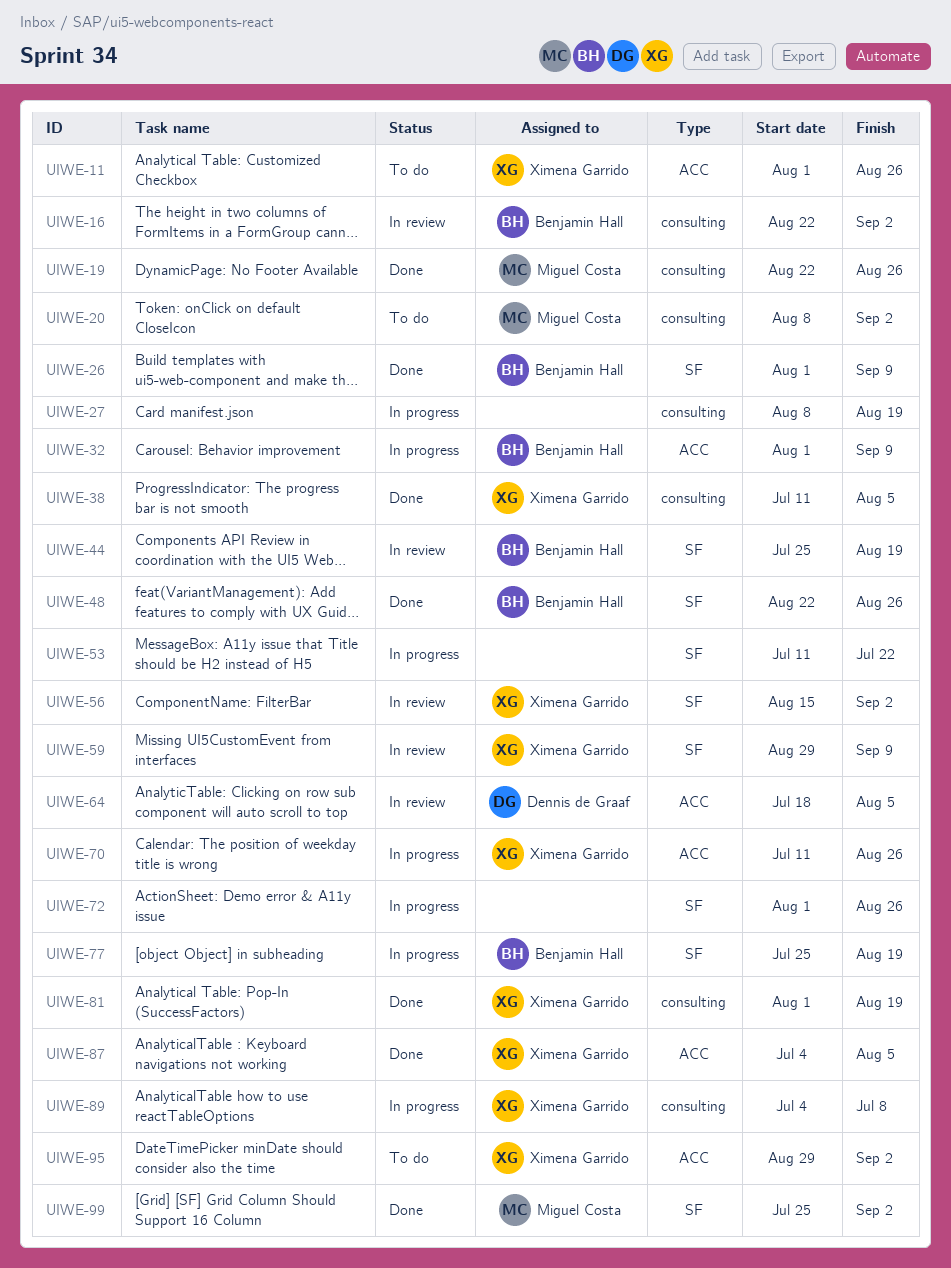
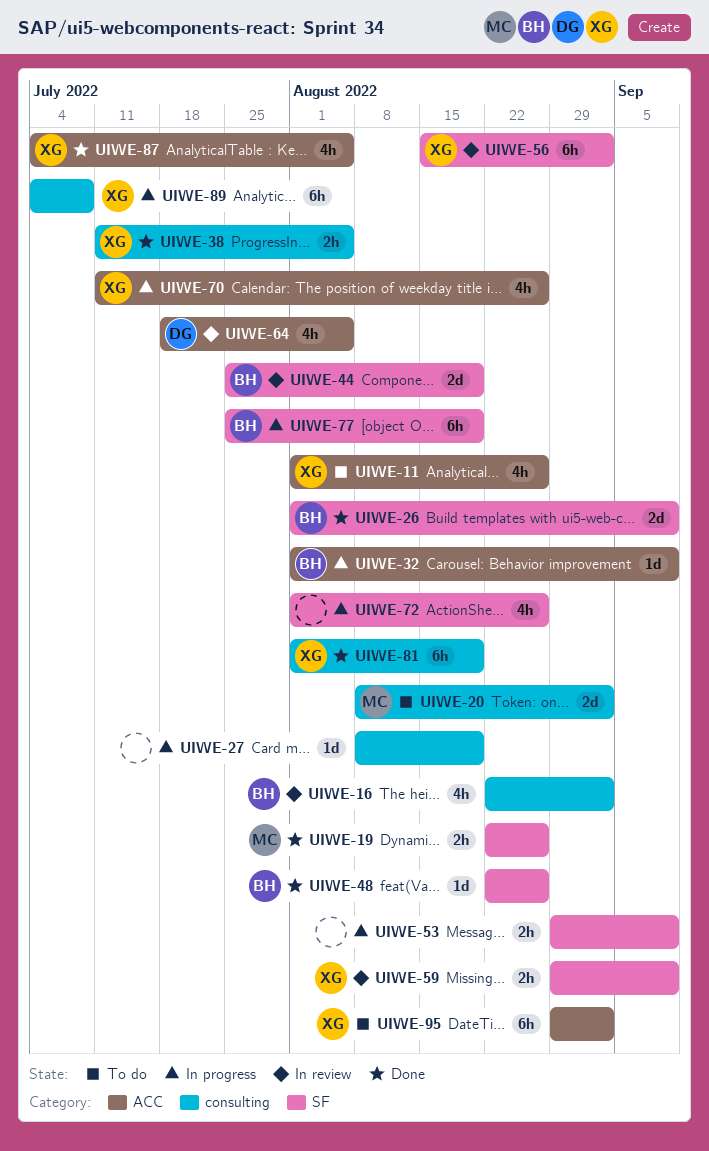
UIWE-19, label: consulting -> SF
UIWE-53, start: Jul 11 -> Aug 29
UIWE-53, due: Jul 22 -> Sep 9
UIWE-99: present -> none

